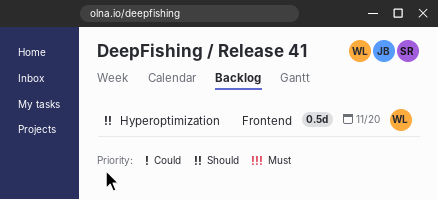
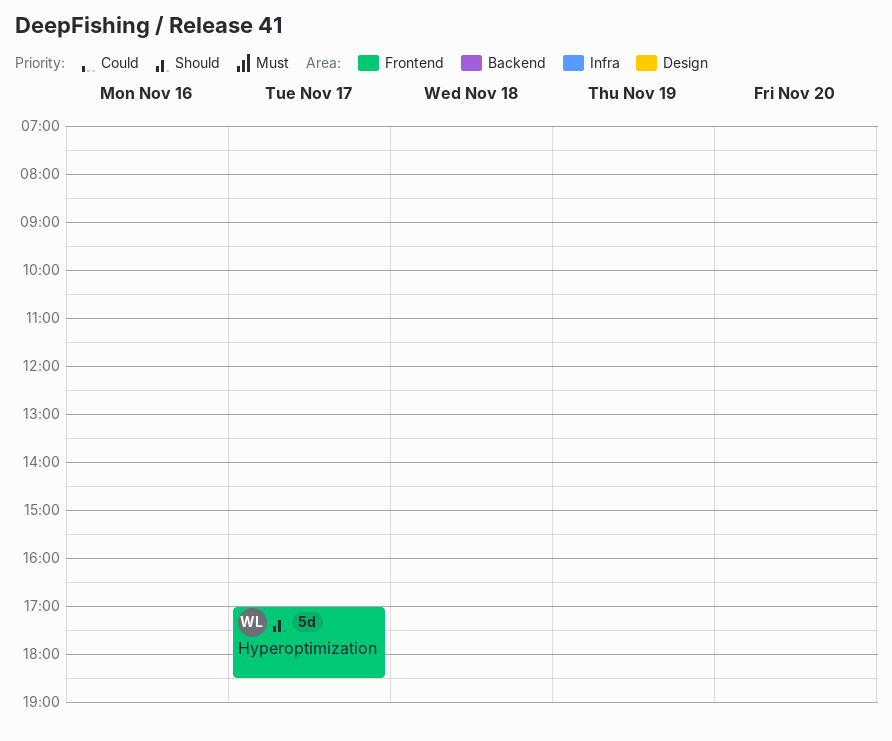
Hyperoptimization, estimate: 0.5d -> 5d
Hyperoptimization, day: Nov 20 -> Nov 17

